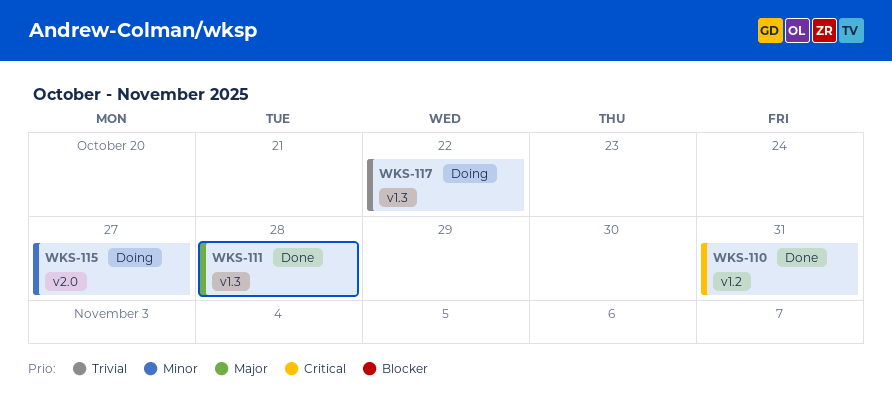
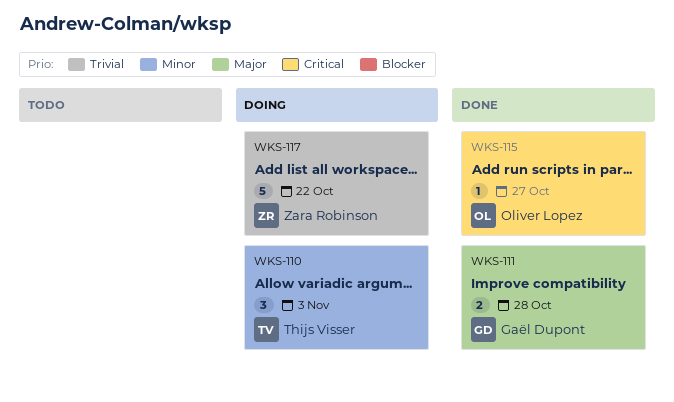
WKS-110, status: Done -> Doing
WKS-110, priority: Critical -> Minor
WKS-110, due: Oct 31 -> Nov 3
WKS-115, status: Doing -> Done
WKS-115, priority: Minor -> Critical

